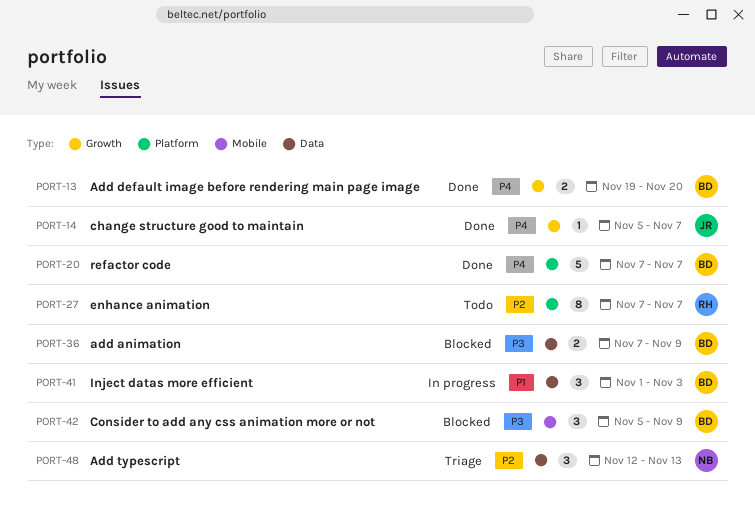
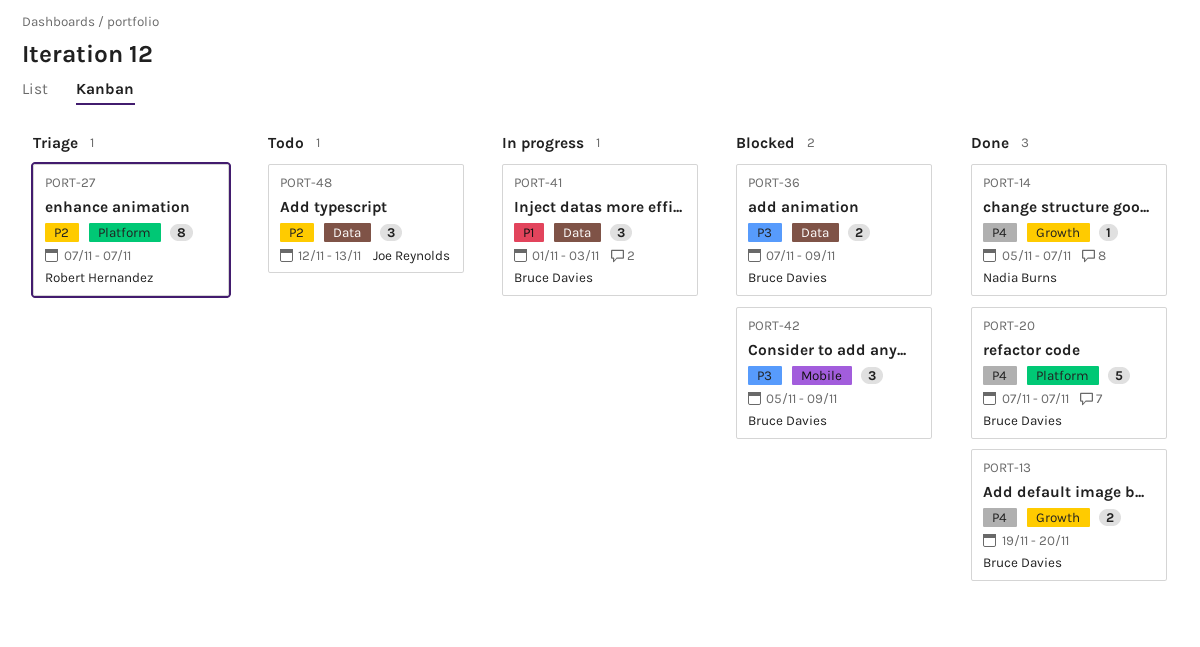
PORT-14, owner: Joe Reynolds -> Nadia Burns
PORT-27, status: Todo -> Triage
PORT-48, status: Triage -> Todo
PORT-48, owner: Nadia Burns -> Joe Reynolds

